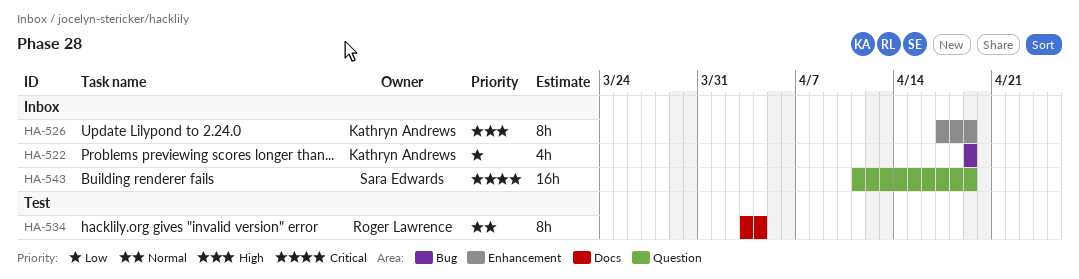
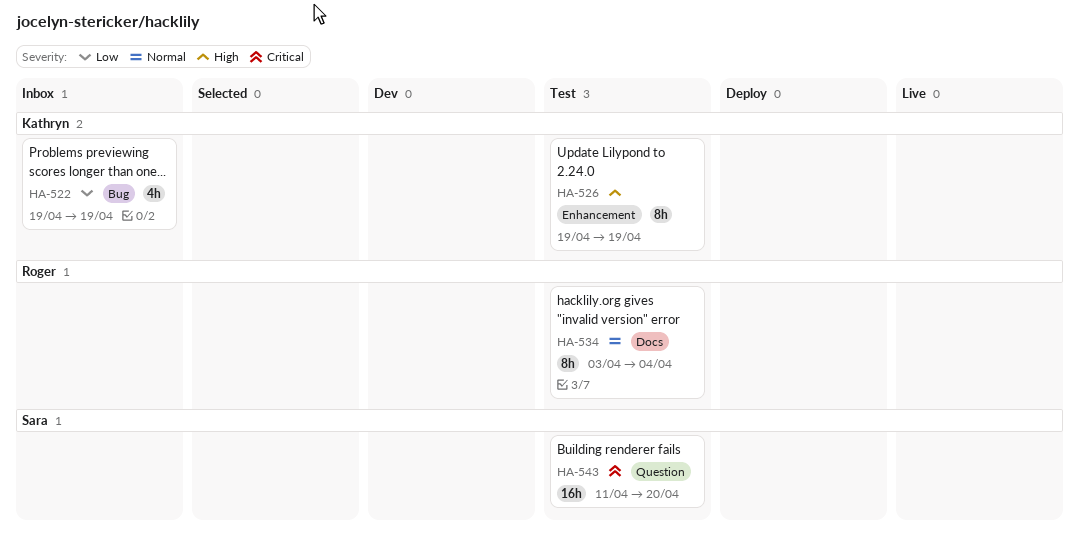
HA-526, status: Inbox -> Test
HA-526, start: Apr 17 -> Apr 19
HA-543, status: Inbox -> Test
HA-543, due: Apr 19 -> Apr 20

